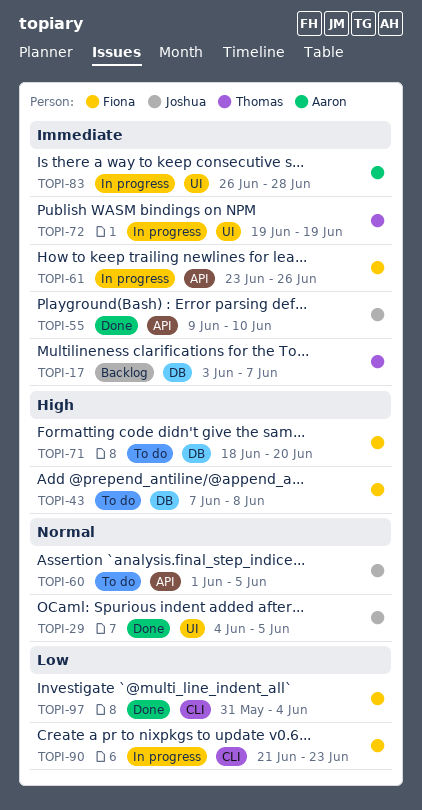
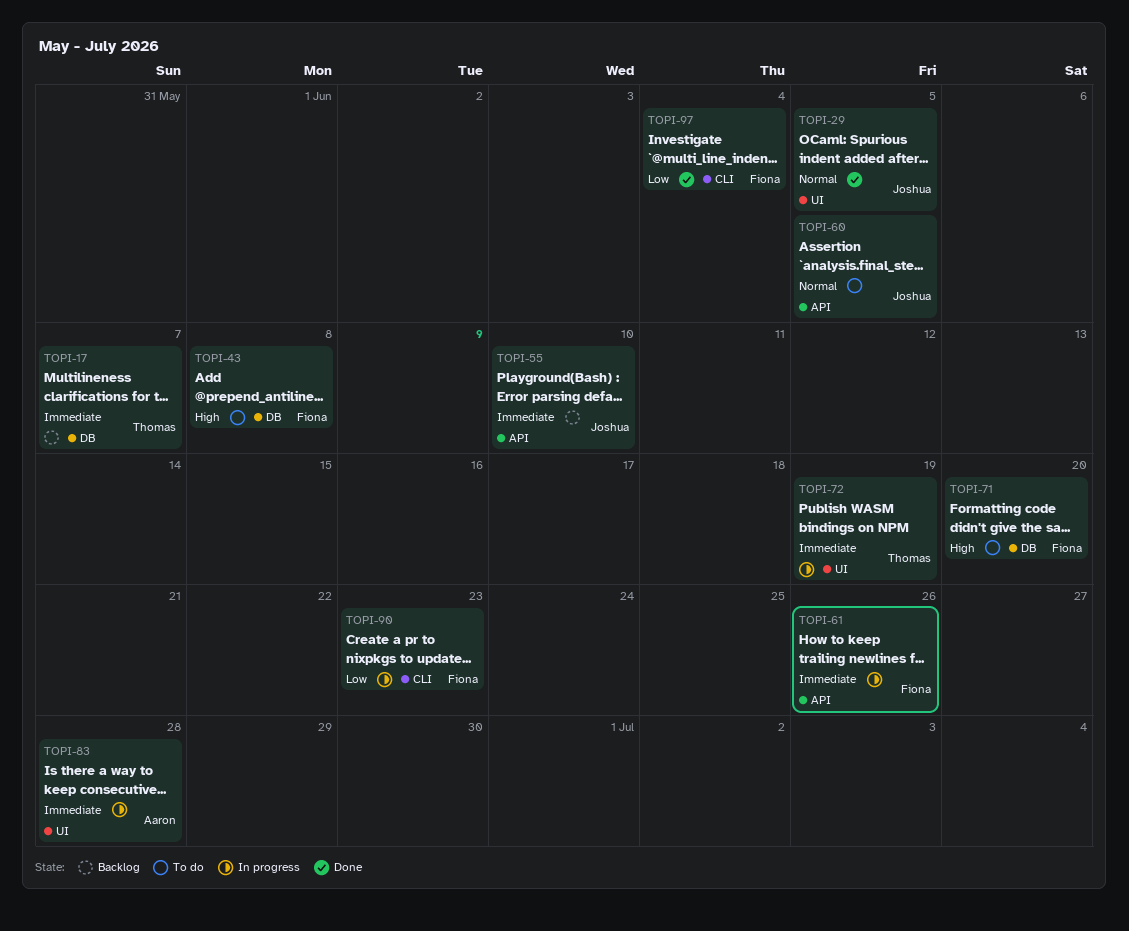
TOPI-55, status: Done -> Backlog

